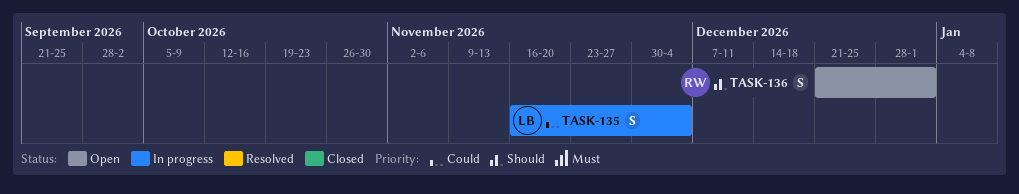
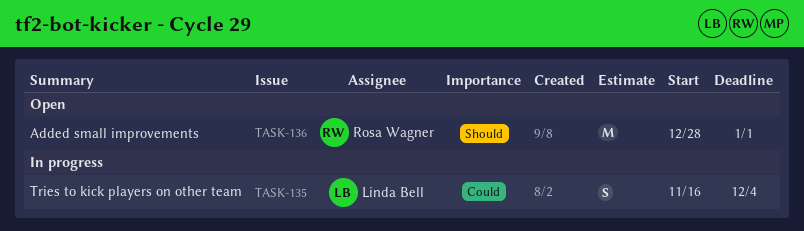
TASK-136, estimate: S -> M
TASK-136, start: Dec 21 -> Dec 28

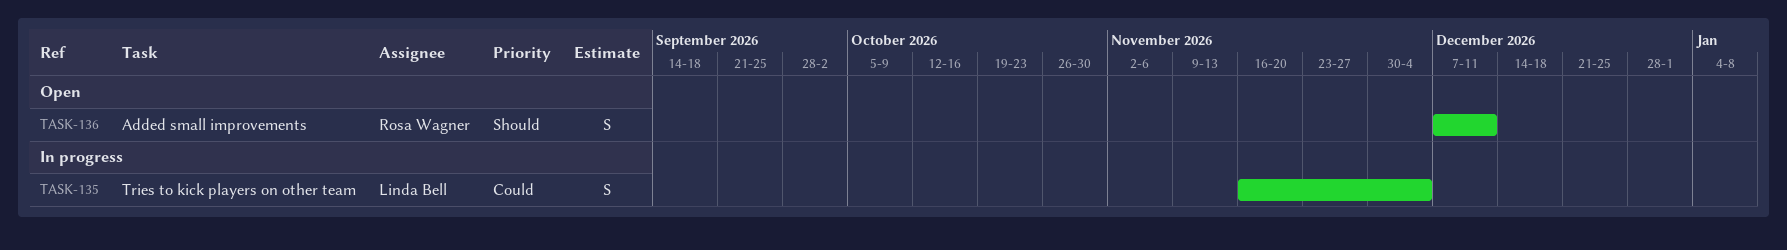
TASK-136, estimate: M -> S
TASK-136, start: Dec 28 -> Dec 7
TASK-136, due: Jan 1 -> Dec 11

